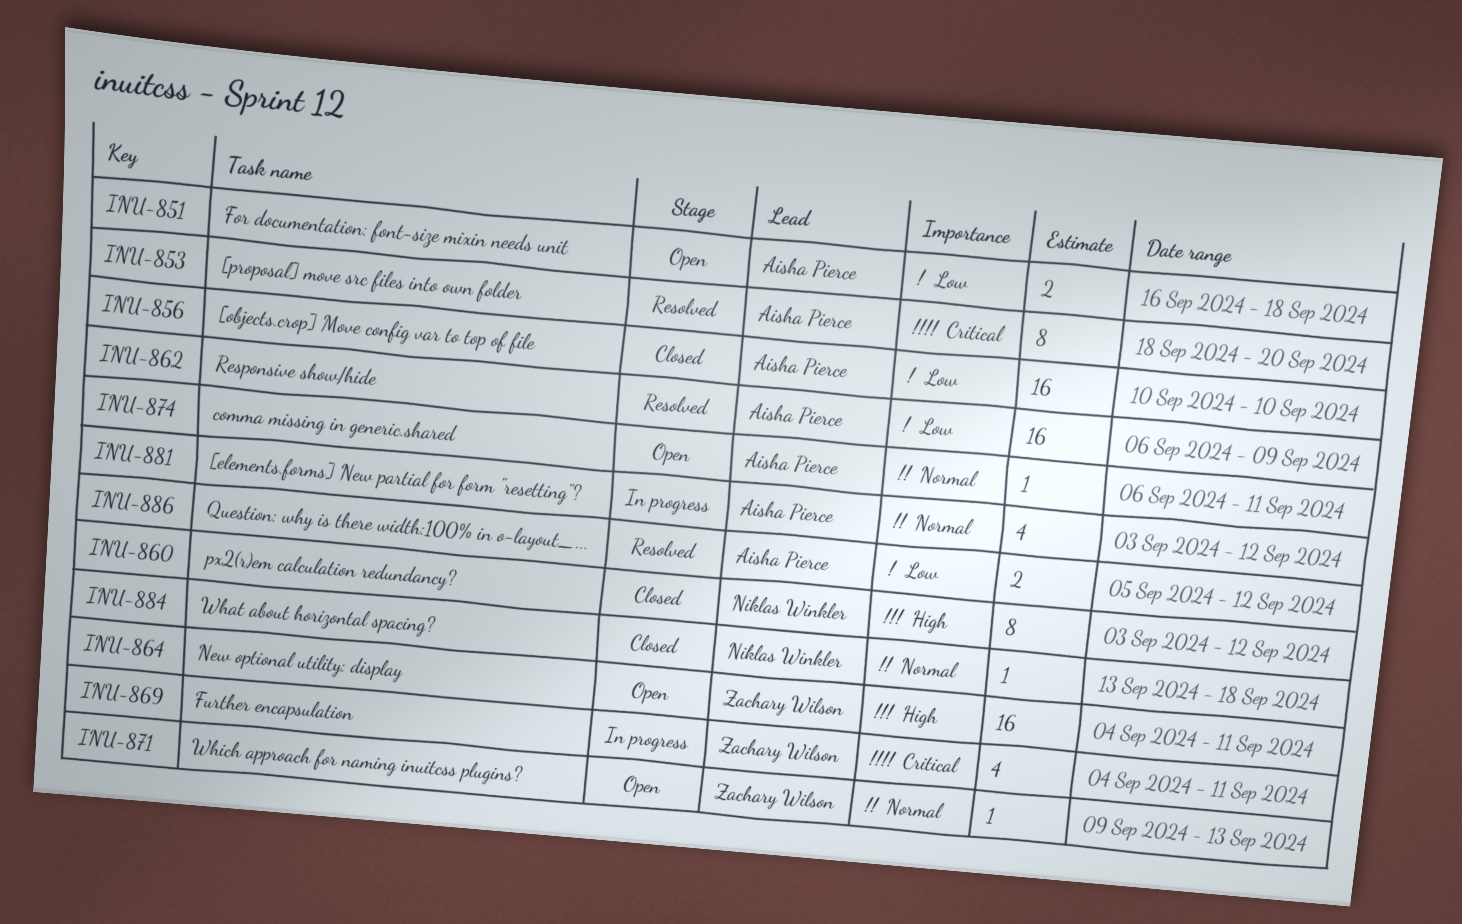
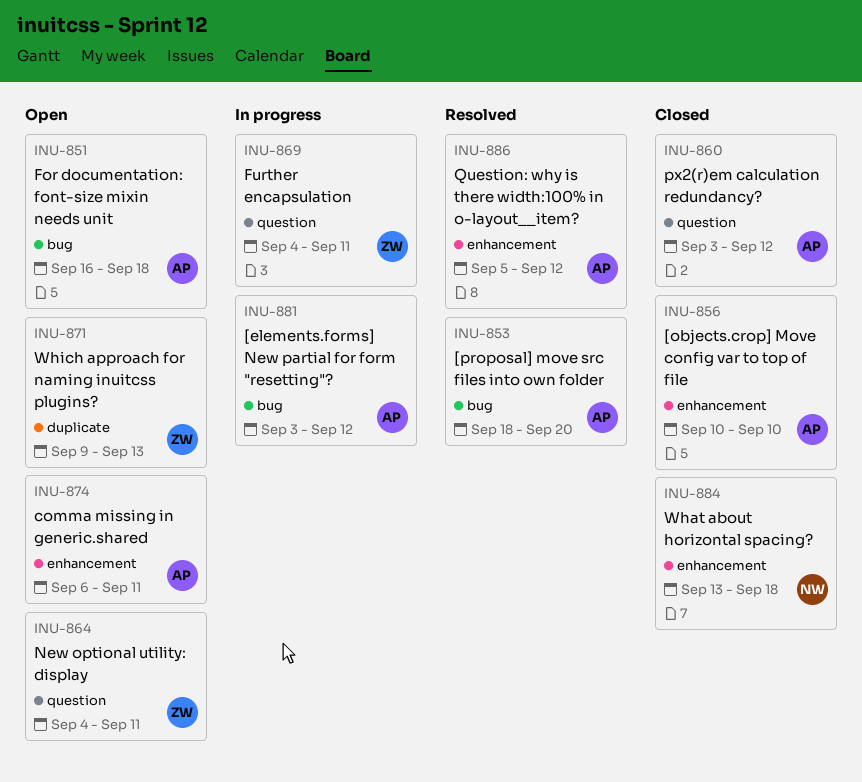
INU-860, owner: Niklas Winkler -> Aisha Pierce
INU-862: present -> none

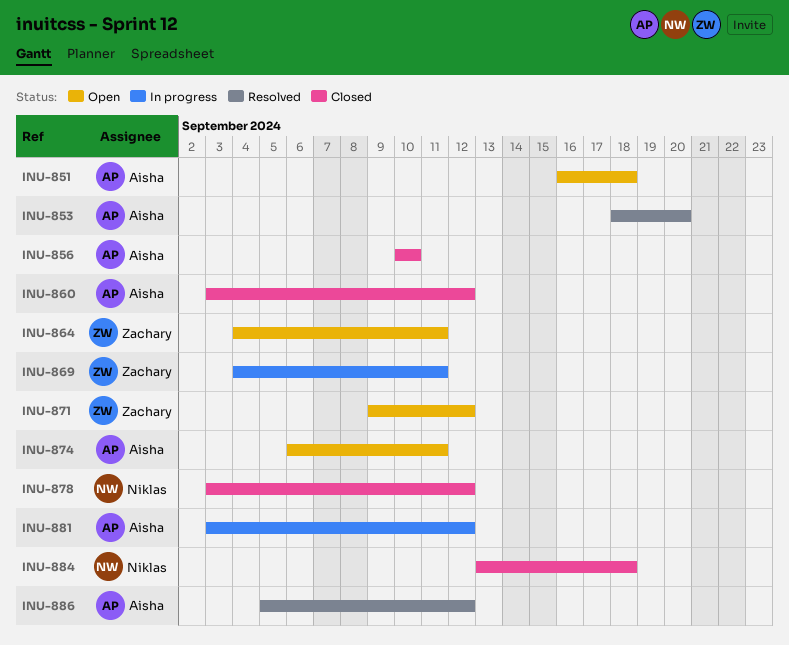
INU-871, due: Sep 13 -> Sep 12
INU-878: none -> present

